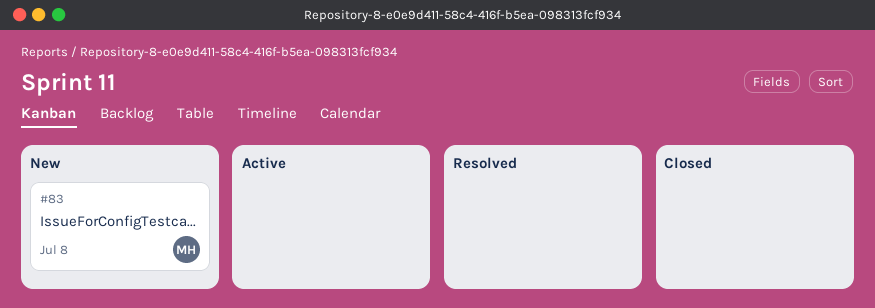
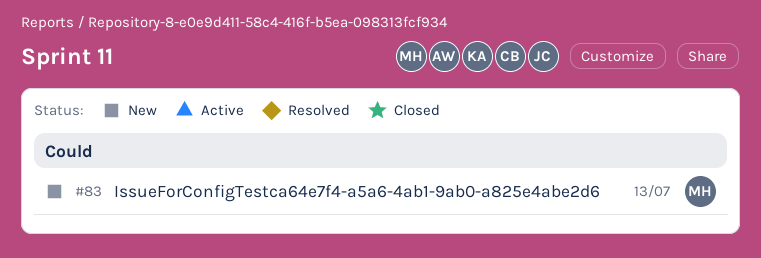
#83, due: Jul 8 -> Jul 13

